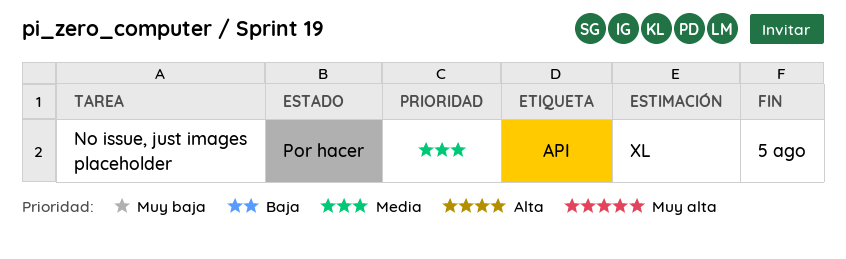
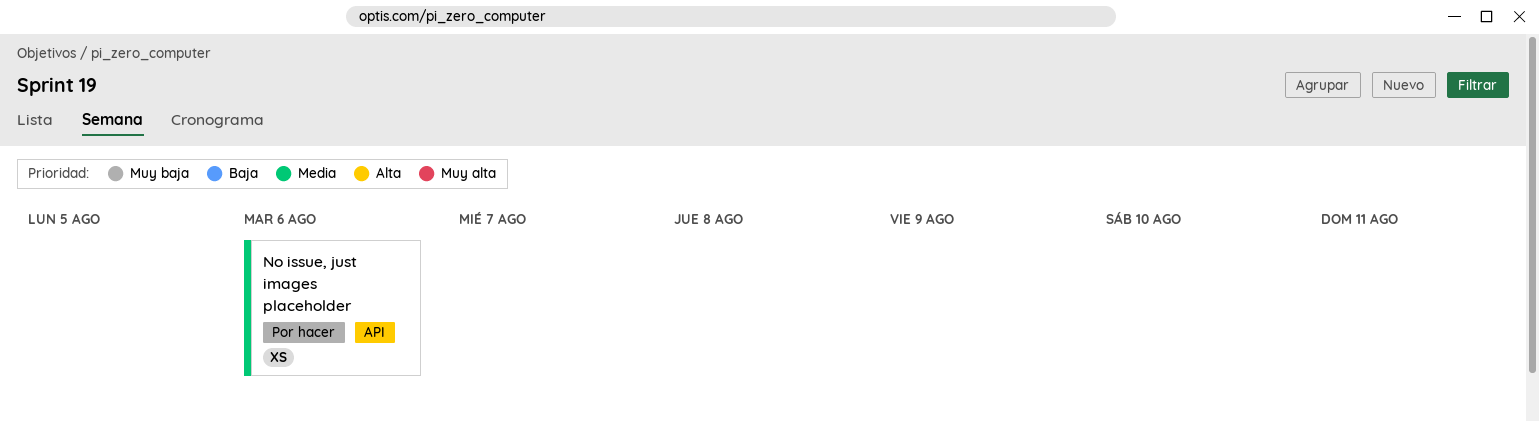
No issue, just images placeholder, estimate: XL -> XS
No issue, just images placeholder, due: Aug 5 -> Aug 6

